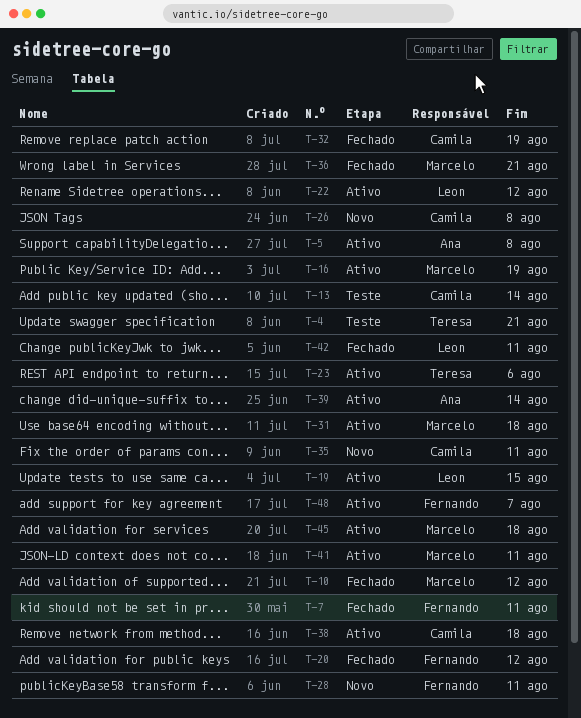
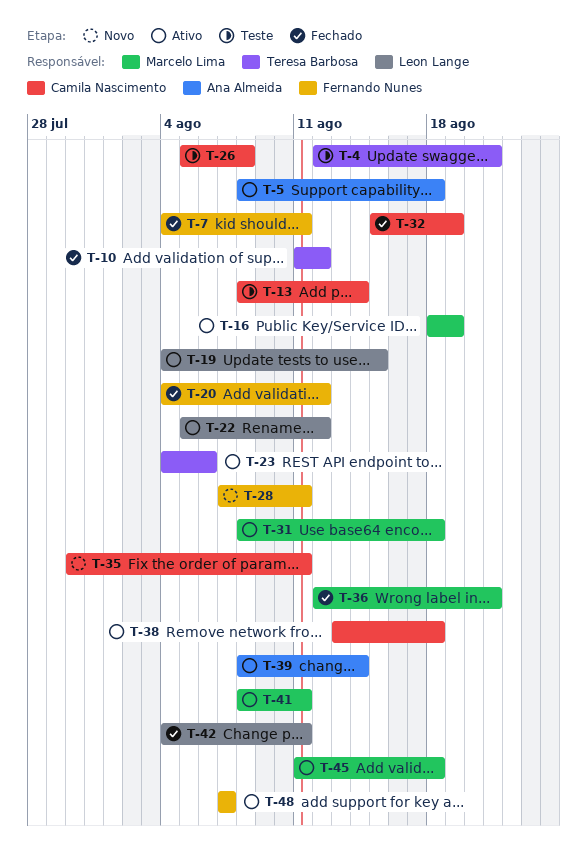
T-5, due: Aug 8 -> Aug 18
T-10, owner: Marcelo Lima -> Teresa Barbosa
T-26, status: Novo -> Teste

